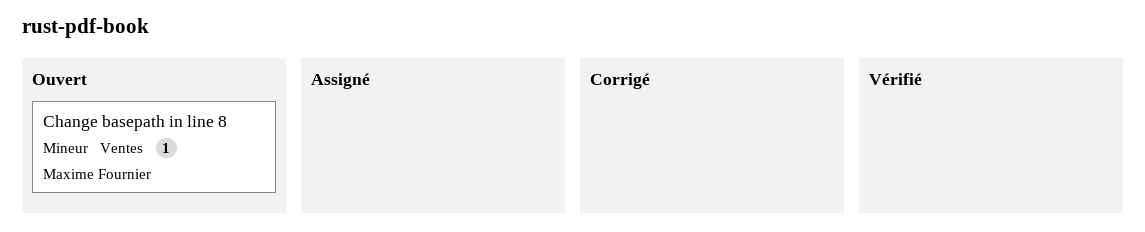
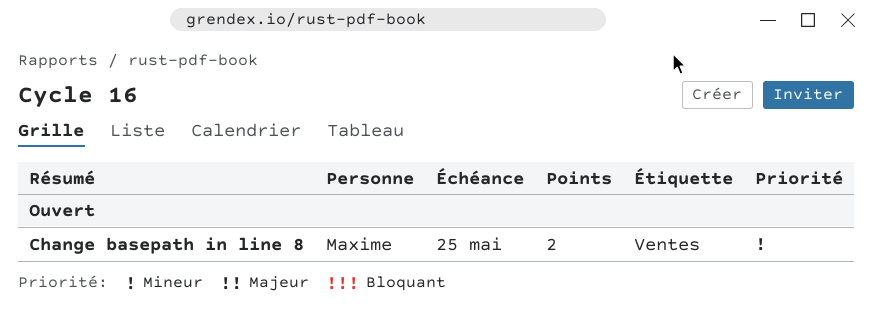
Change basepath in line 8, estimate: 1 -> 2

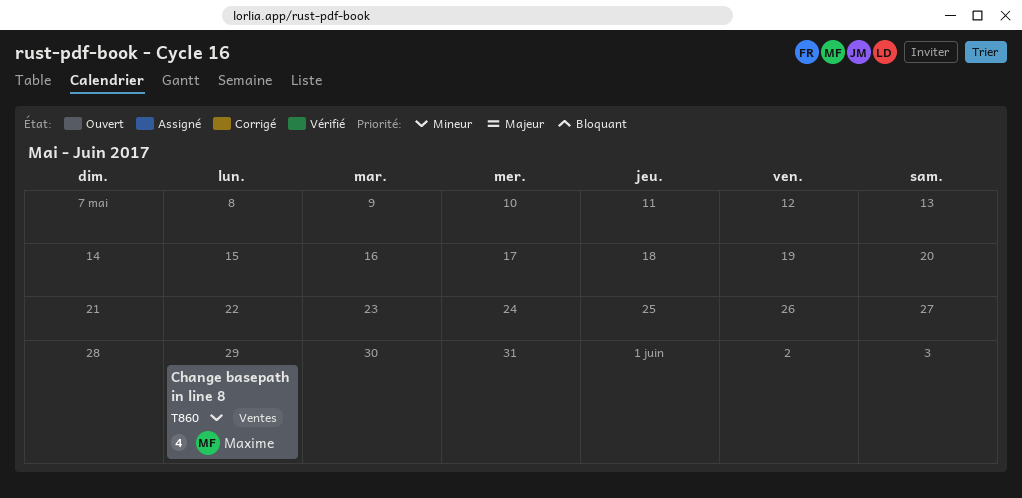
Change basepath in line 8, estimate: 2 -> 4
Change basepath in line 8, due: May 25 -> May 29

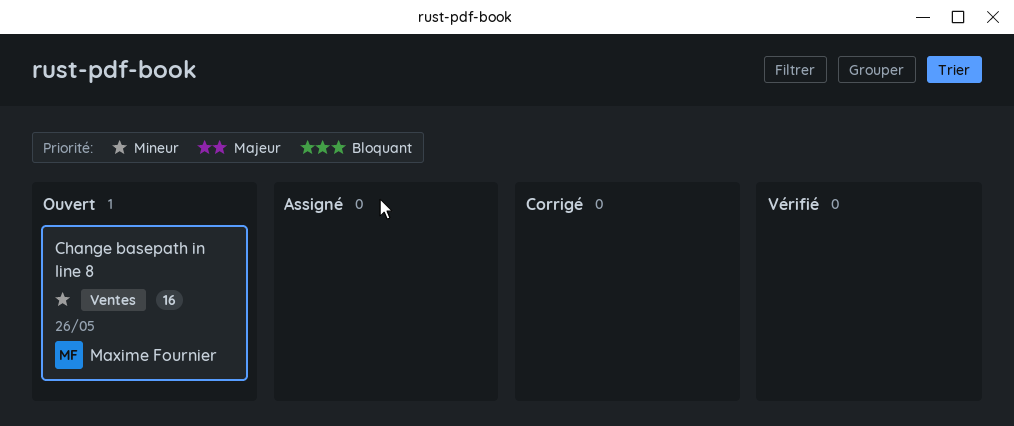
Change basepath in line 8, estimate: 4 -> 16
Change basepath in line 8, due: May 29 -> May 26

